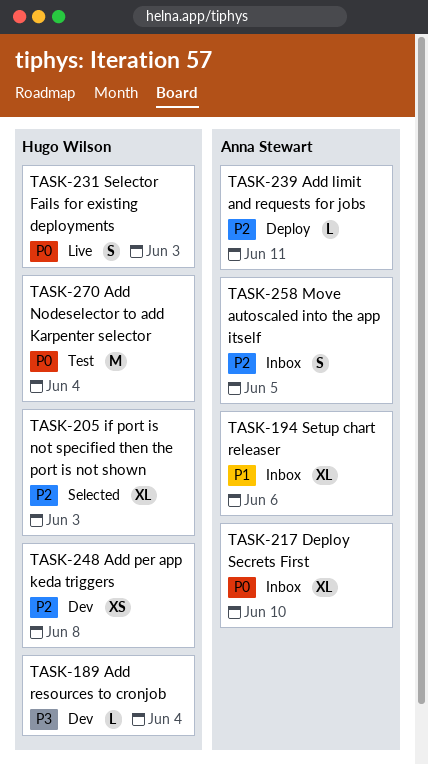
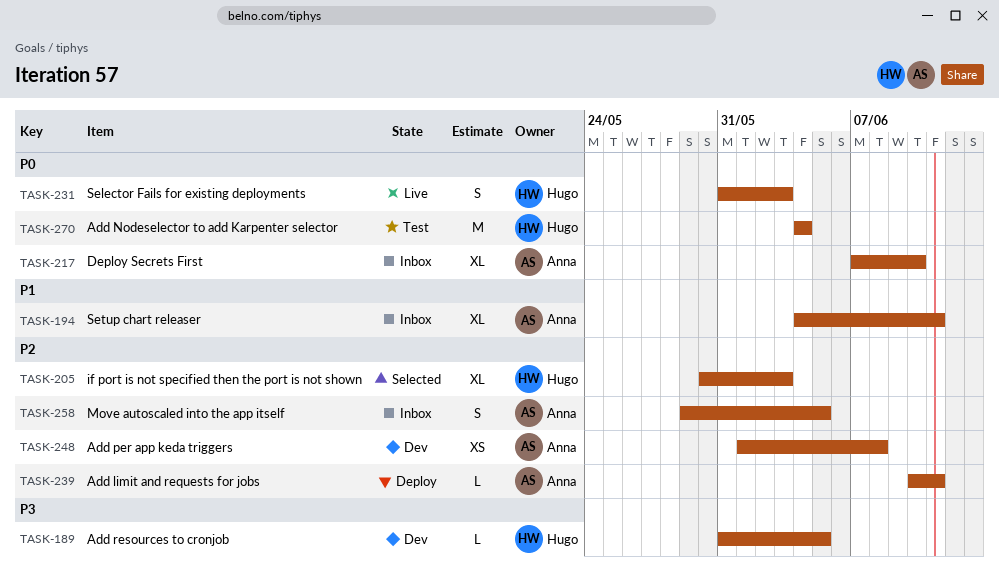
TASK-189, due: Jun 4 -> Jun 5
TASK-194, due: Jun 6 -> Jun 11
TASK-248, owner: Hugo Wilson -> Anna Stewart

